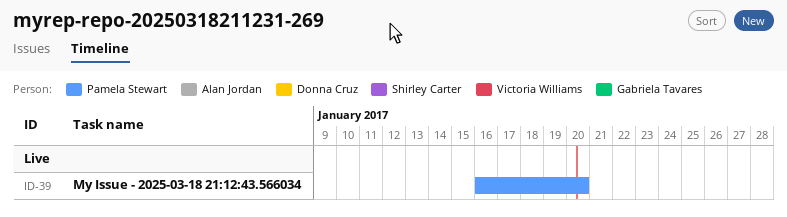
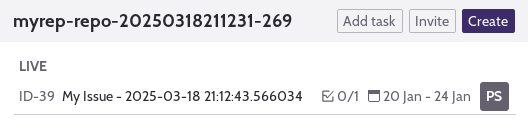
ID-39, start: Jan 16 -> Jan 20
ID-39, due: Jan 20 -> Jan 24

